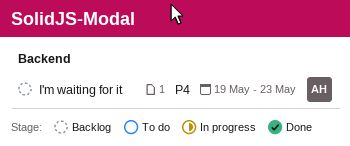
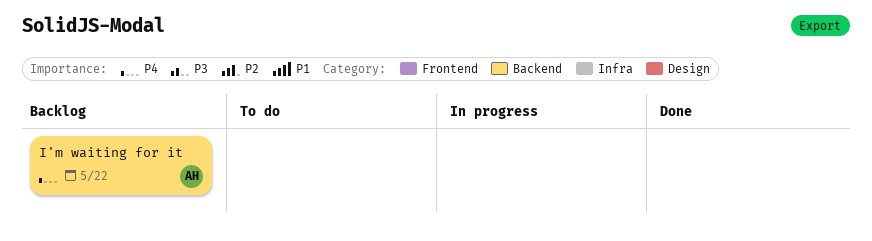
I'm waiting for it, due: May 23 -> May 22

